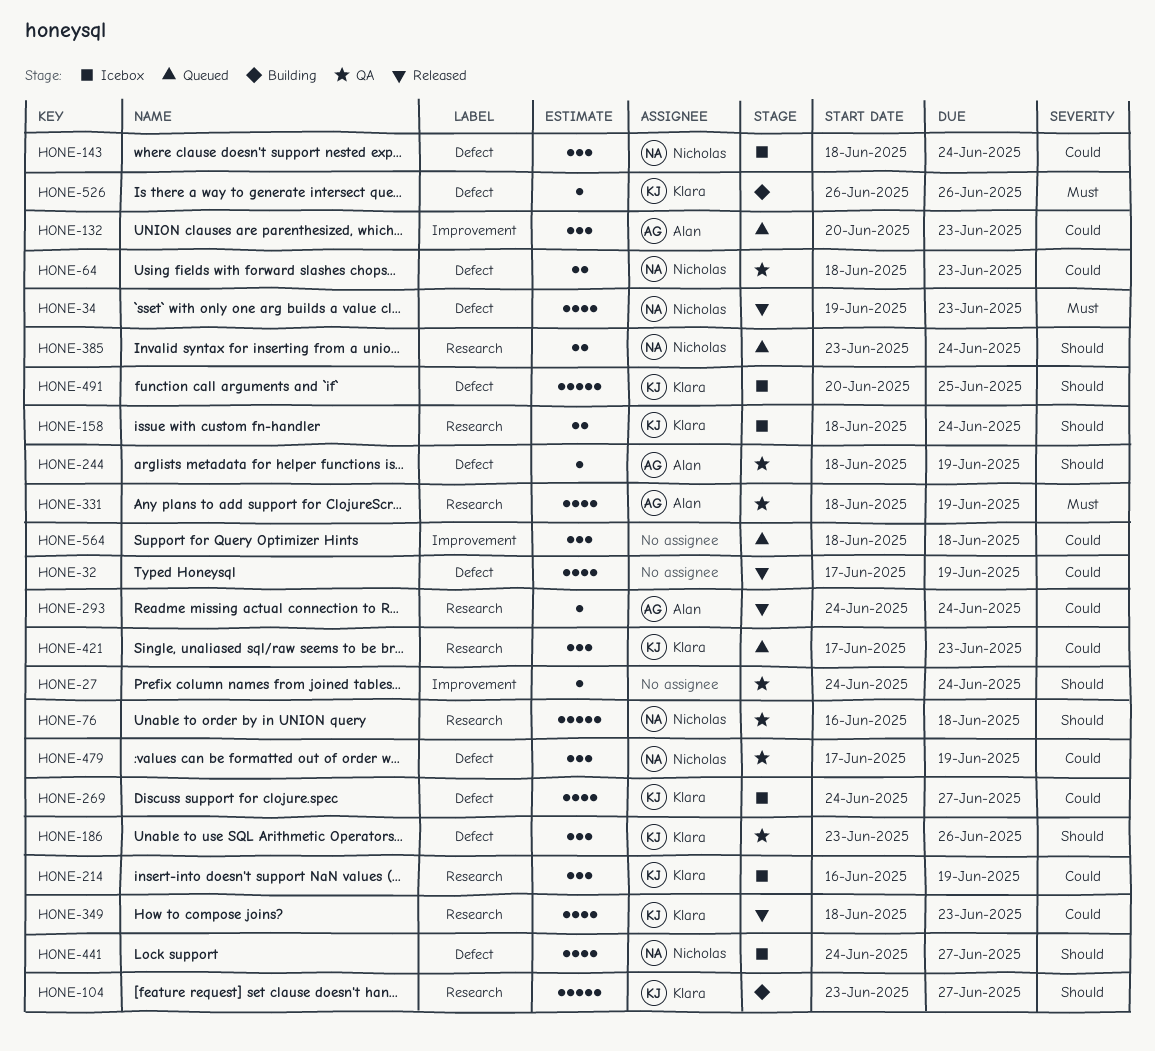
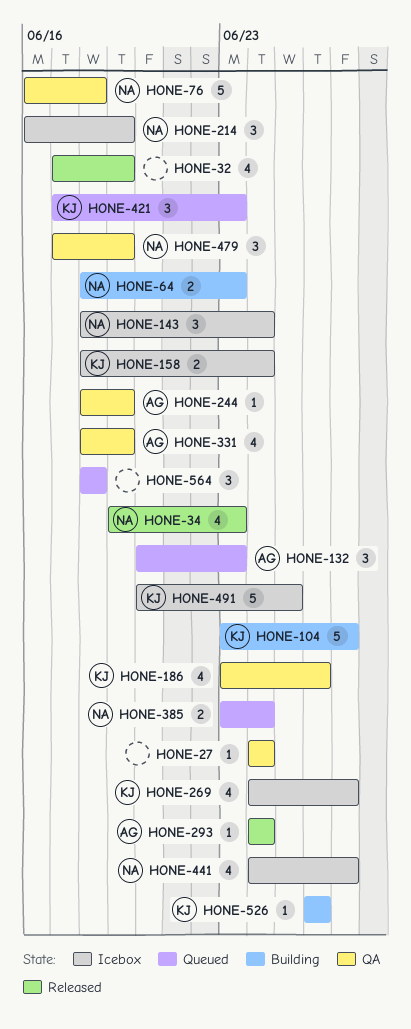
HONE-64, status: QA -> Building
HONE-186, estimate: 3 -> 4
HONE-214, owner: Klara -> Nicholas
HONE-349: present -> none

